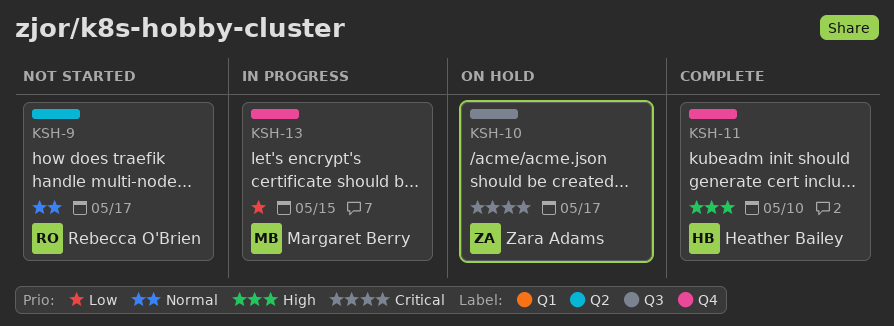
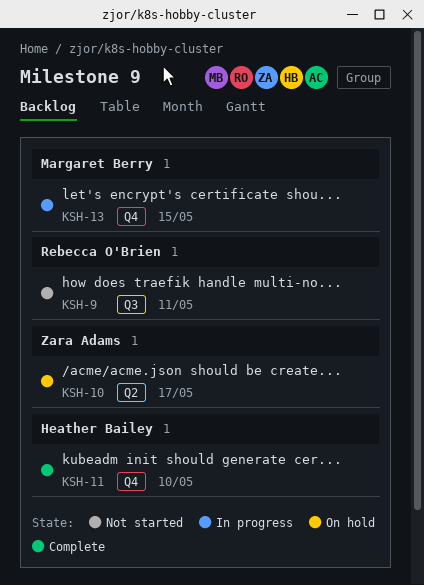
KSH-9, label: Q2 -> Q3
KSH-9, due: May 17 -> May 11
KSH-10, label: Q3 -> Q2

